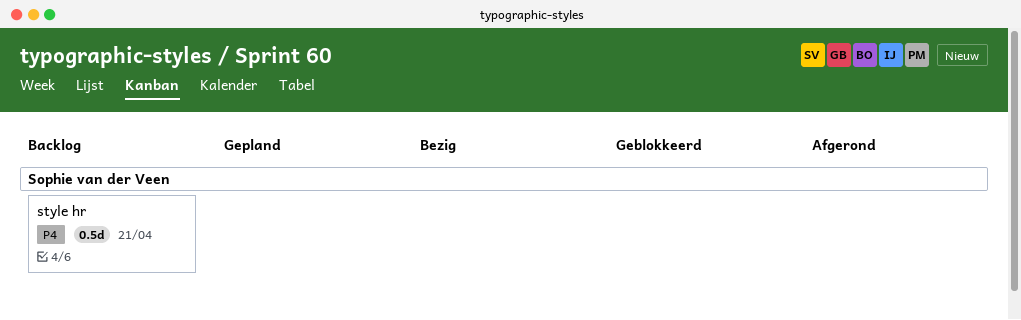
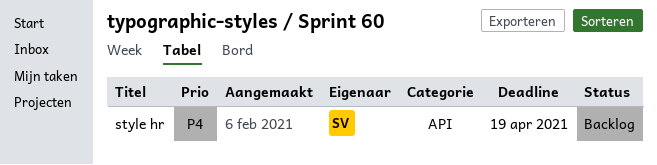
style hr, due: Apr 21 -> Apr 19

